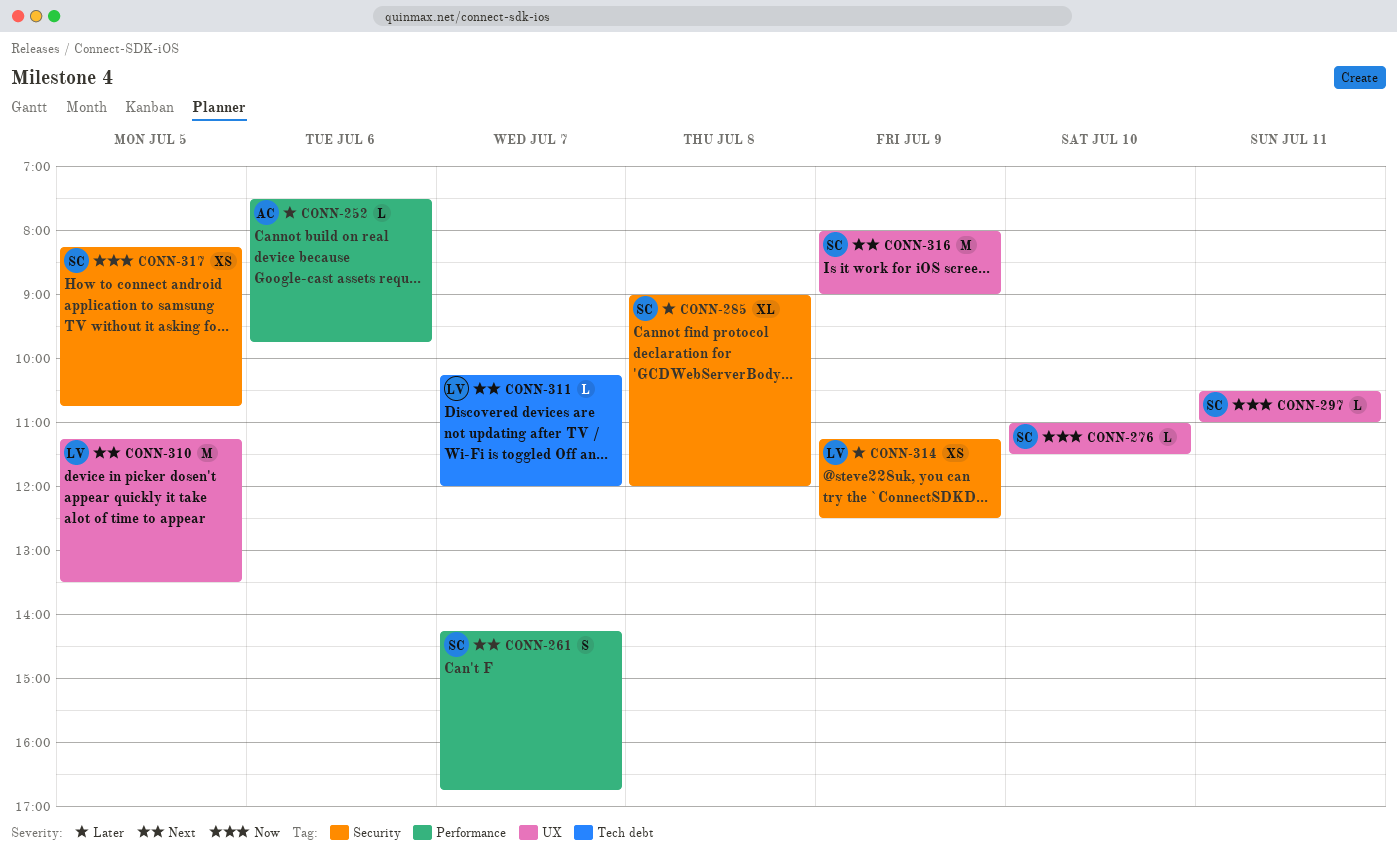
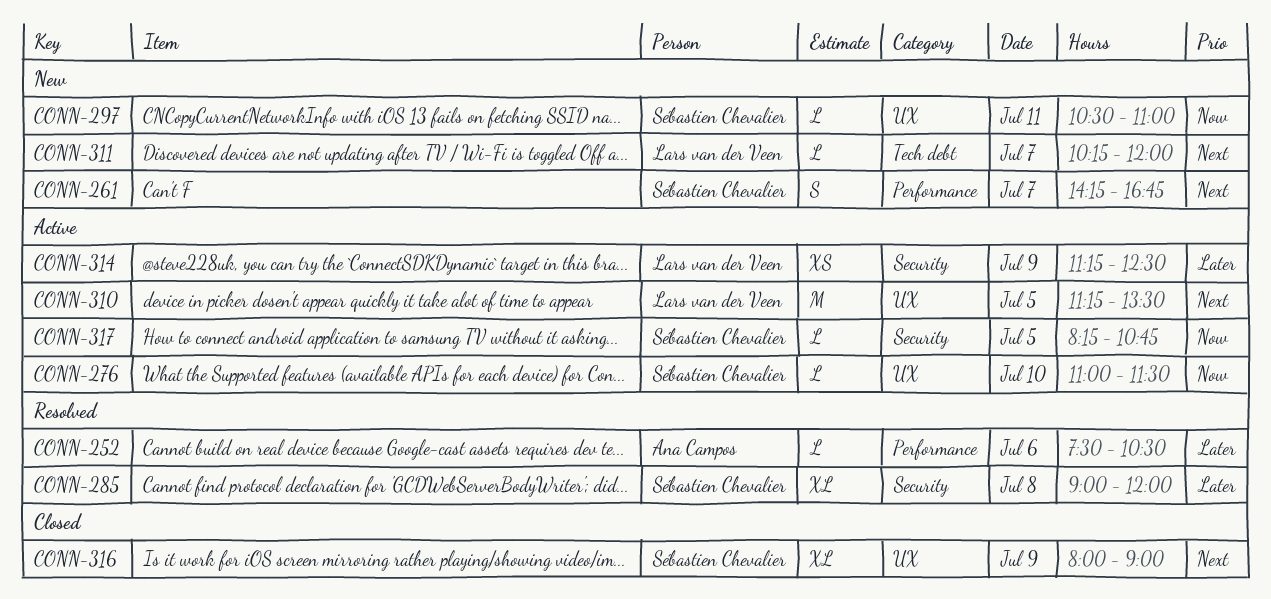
CONN-252, ends: 09:45 -> 10:30
CONN-316, estimate: M -> XL
CONN-317, estimate: XS -> L

